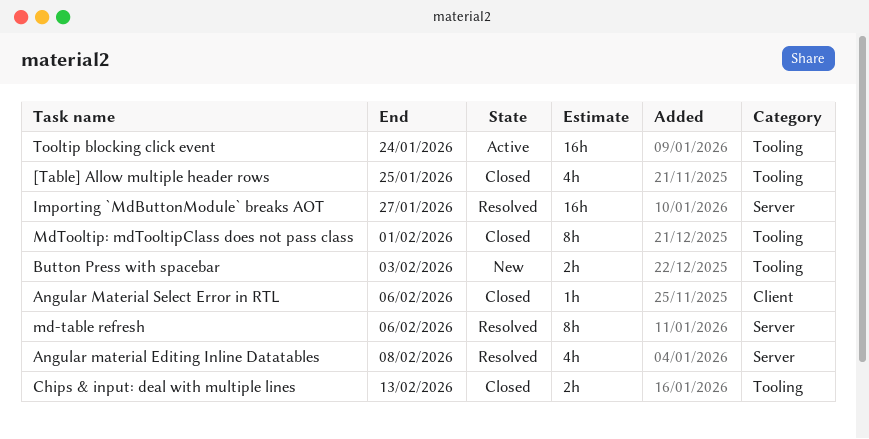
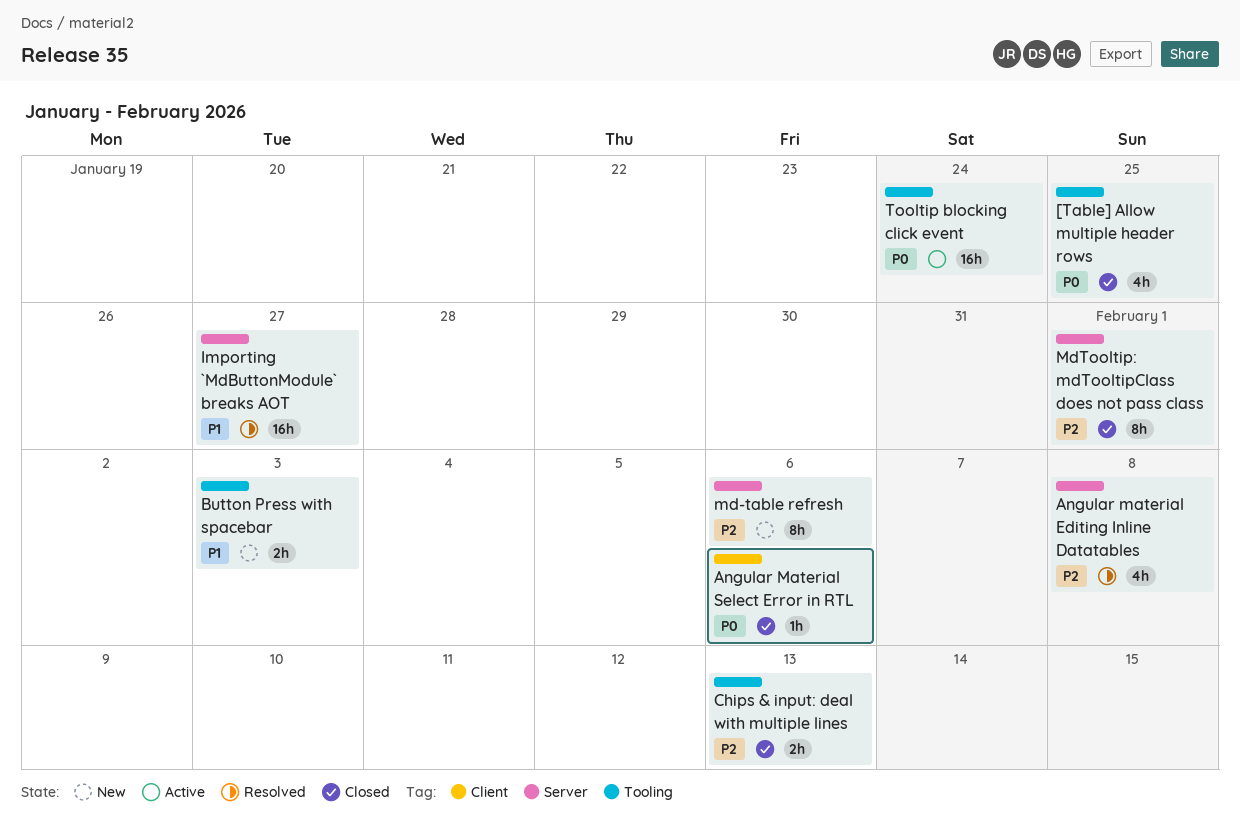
md-table refresh, status: Resolved -> New
MdTooltip: mdTooltipClass does not pass class, label: Tooling -> Server

